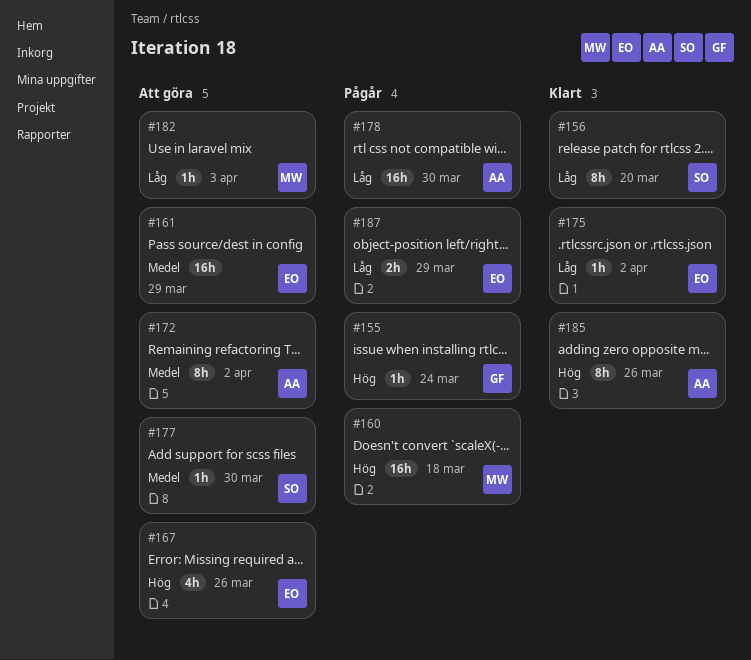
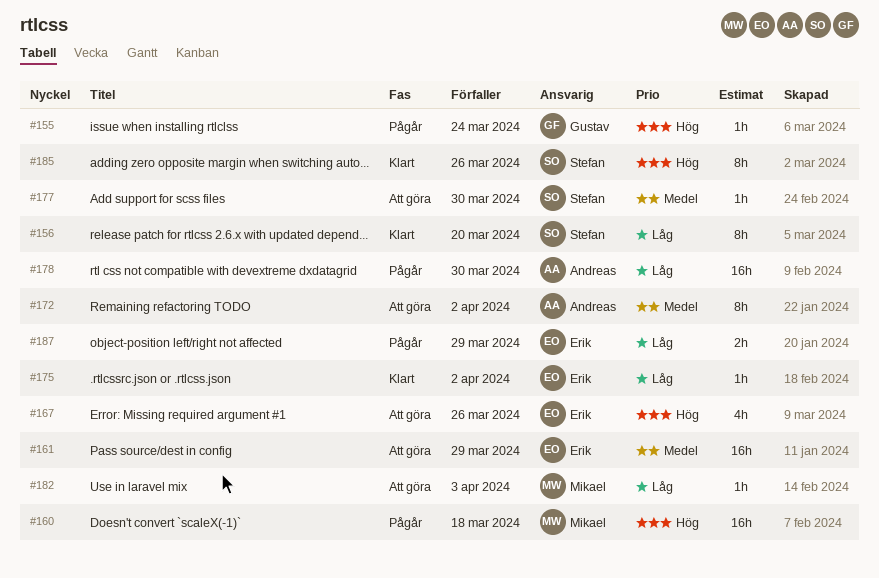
#185, owner: Andreas -> Stefan

